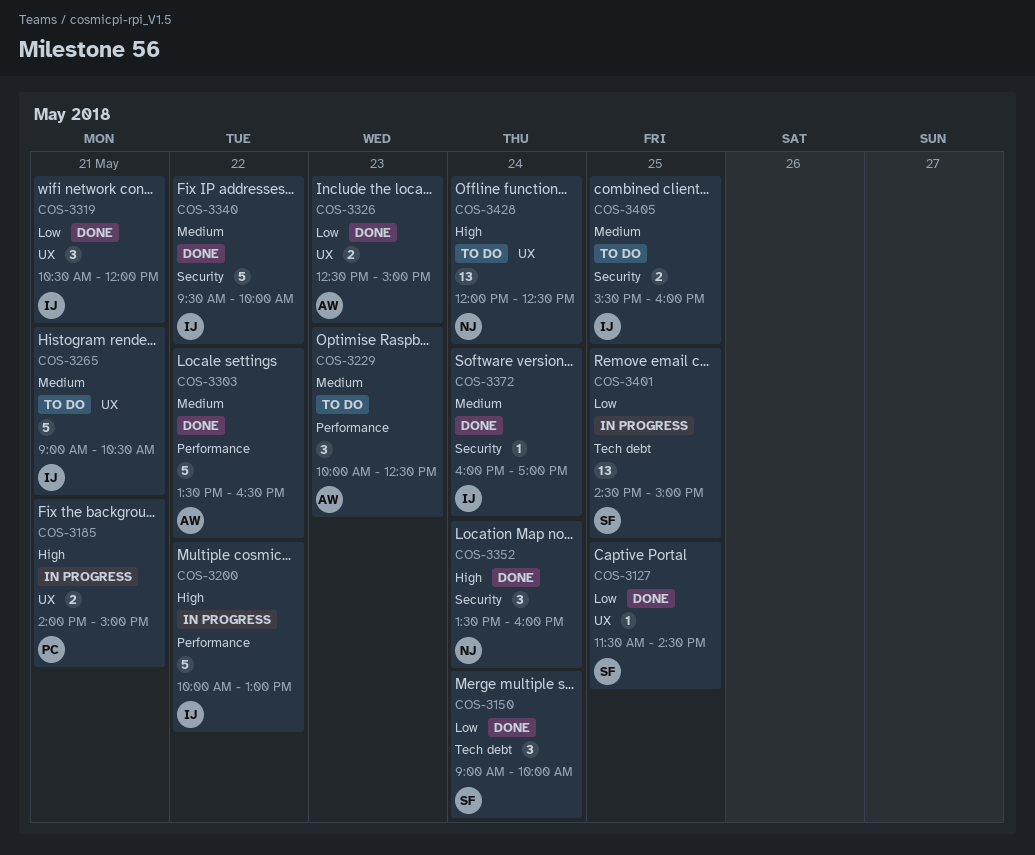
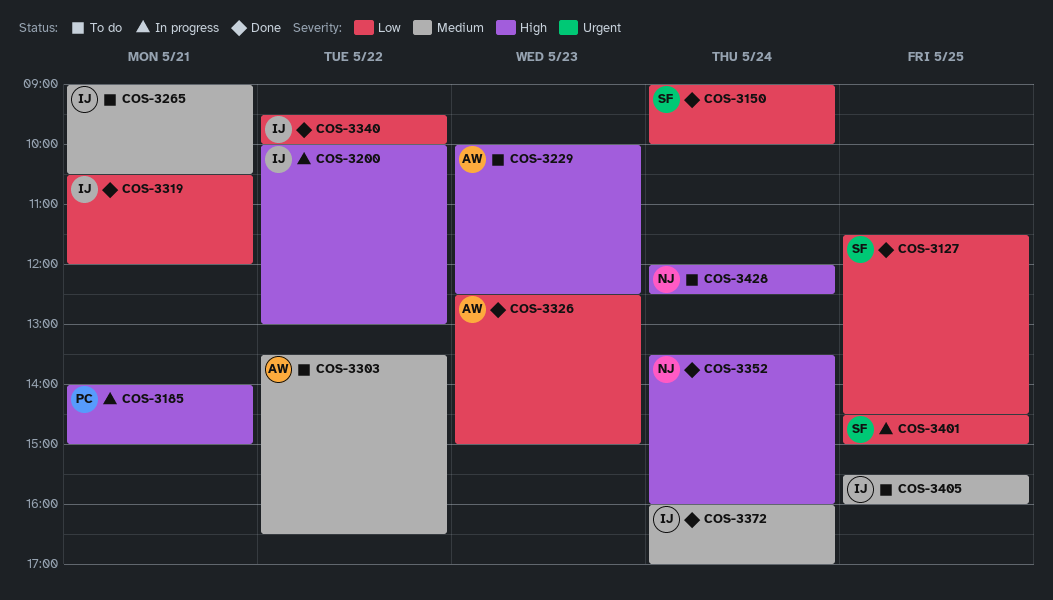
COS-3229, priority: Medium -> High
COS-3303, status: Done -> To do
COS-3340, priority: Medium -> Low

